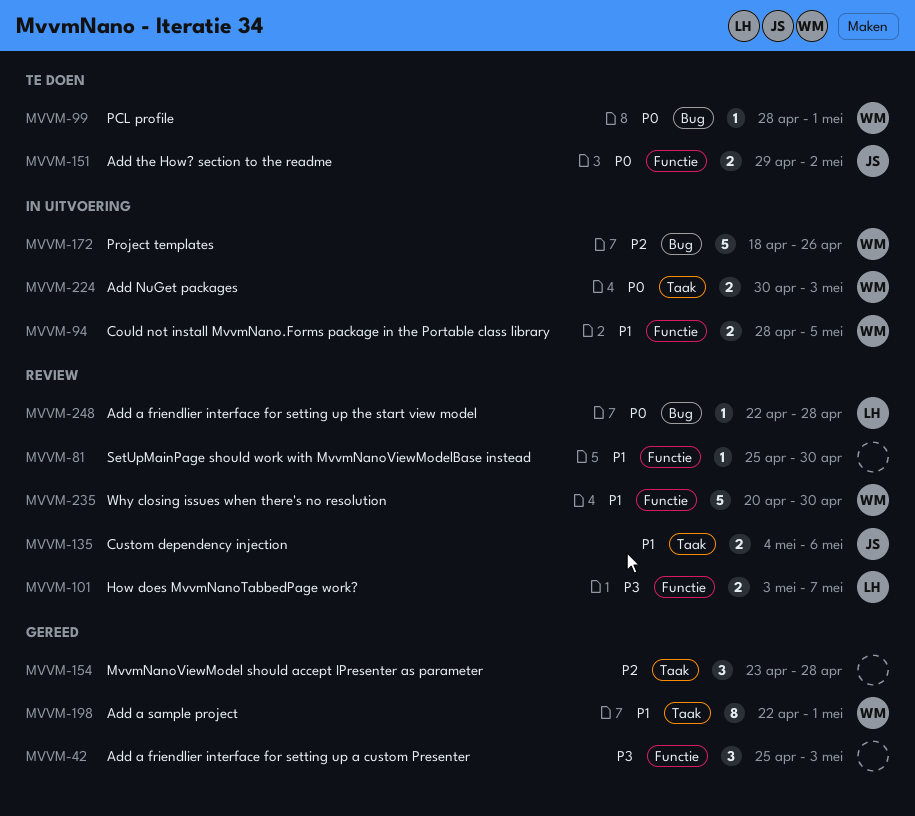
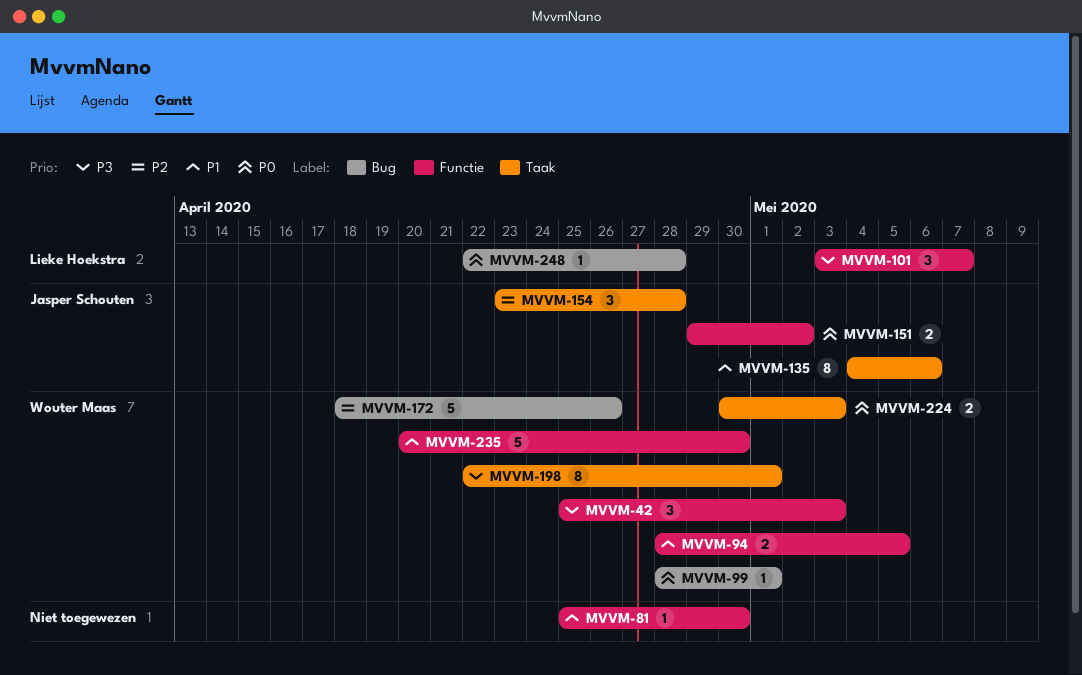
MVVM-42, owner: none -> Wouter Maas
MVVM-101, estimate: 2 -> 3
MVVM-135, estimate: 2 -> 8
MVVM-154, owner: none -> Jasper Schouten
MVVM-198, priority: P1 -> P3

